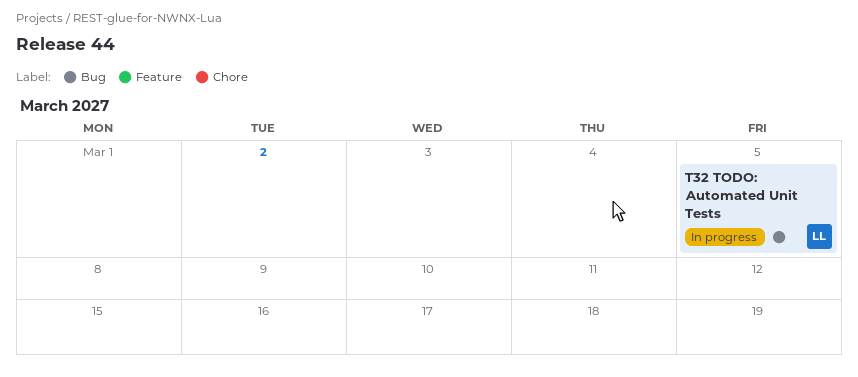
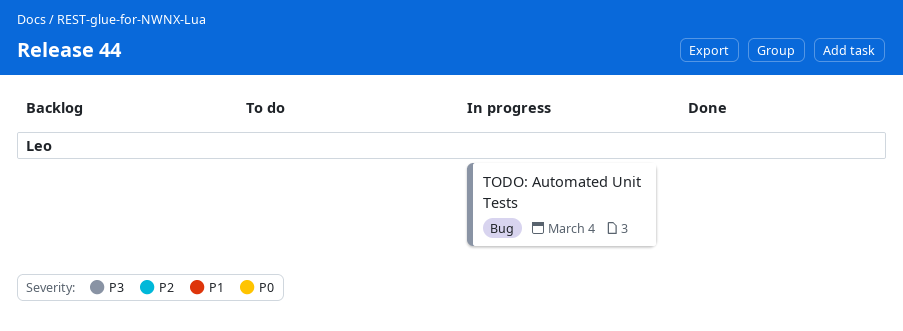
TODO: Automated Unit Tests, due: Mar 5 -> Mar 4

